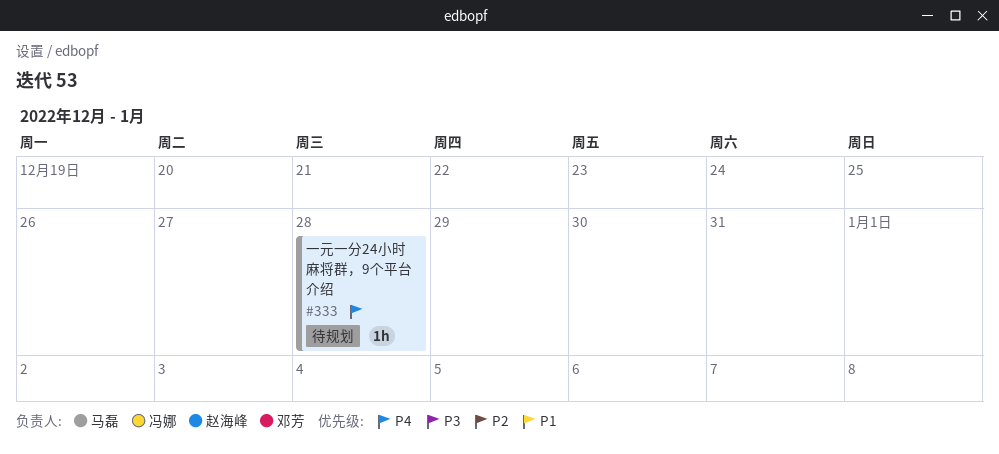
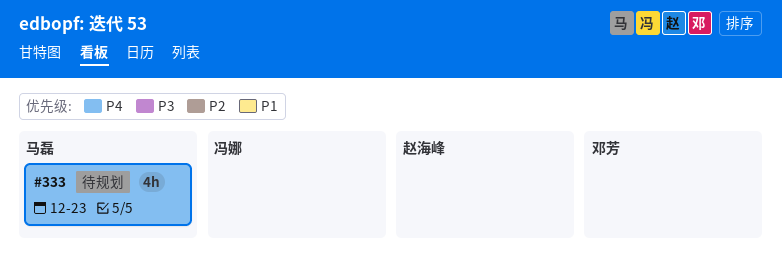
#333, estimate: 1h -> 4h
#333, due: Dec 28 -> Dec 23

